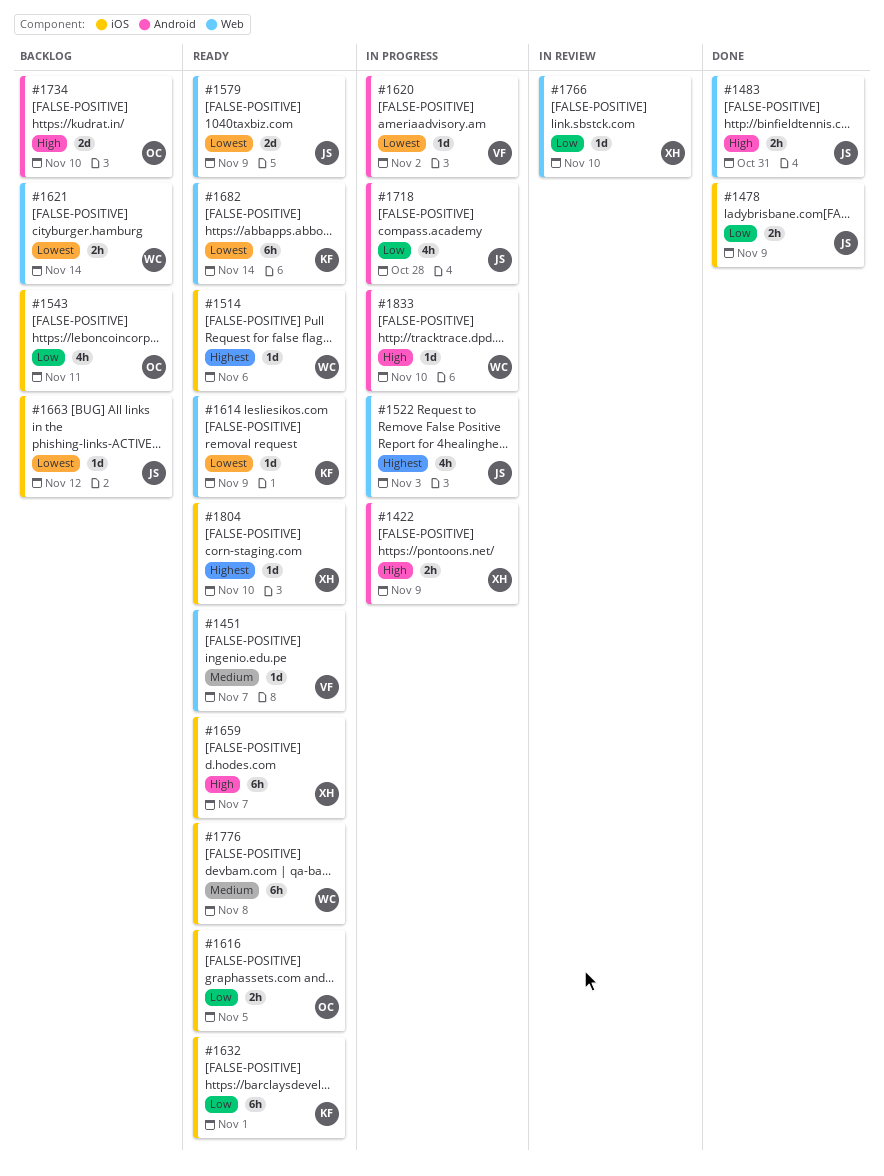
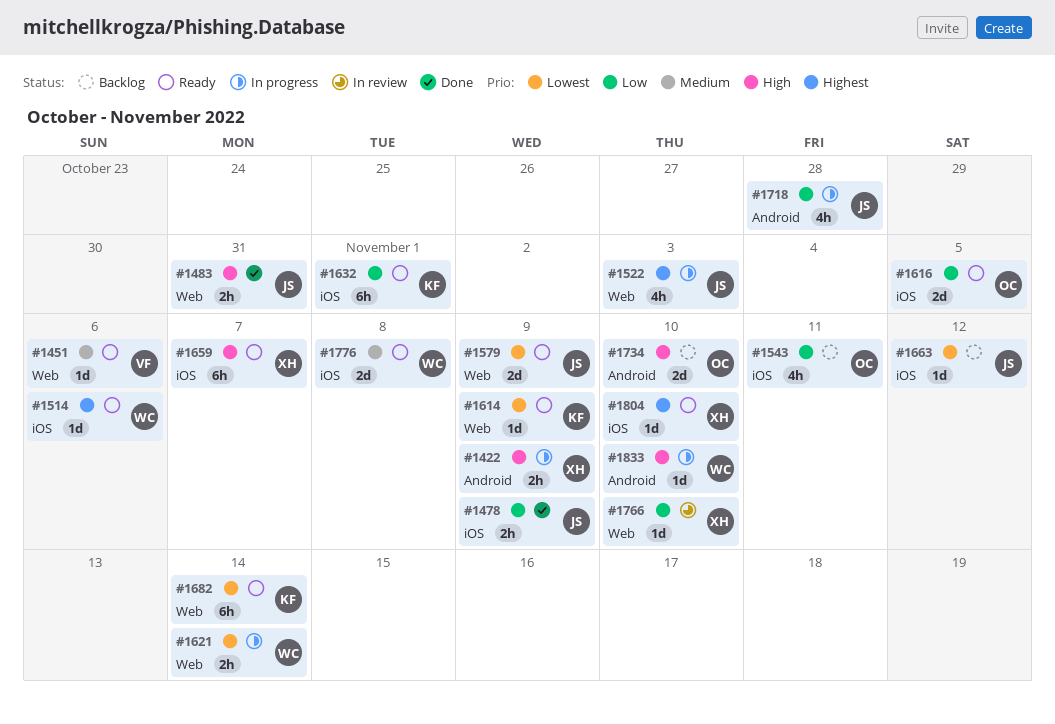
#1451, due: Nov 7 -> Nov 6
#1616, estimate: 2h -> 2d
#1620: present -> none
#1621, status: Backlog -> In progress
#1776, estimate: 6h -> 2d

